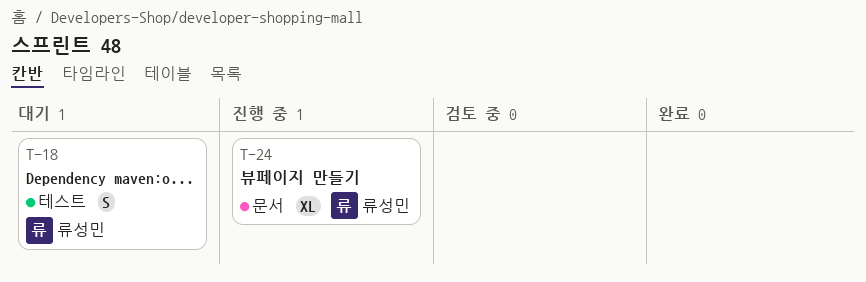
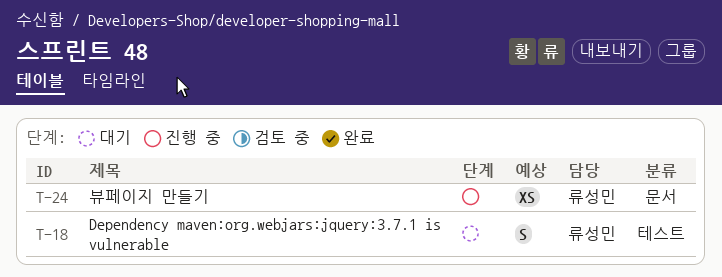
T-24, estimate: XL -> XS

